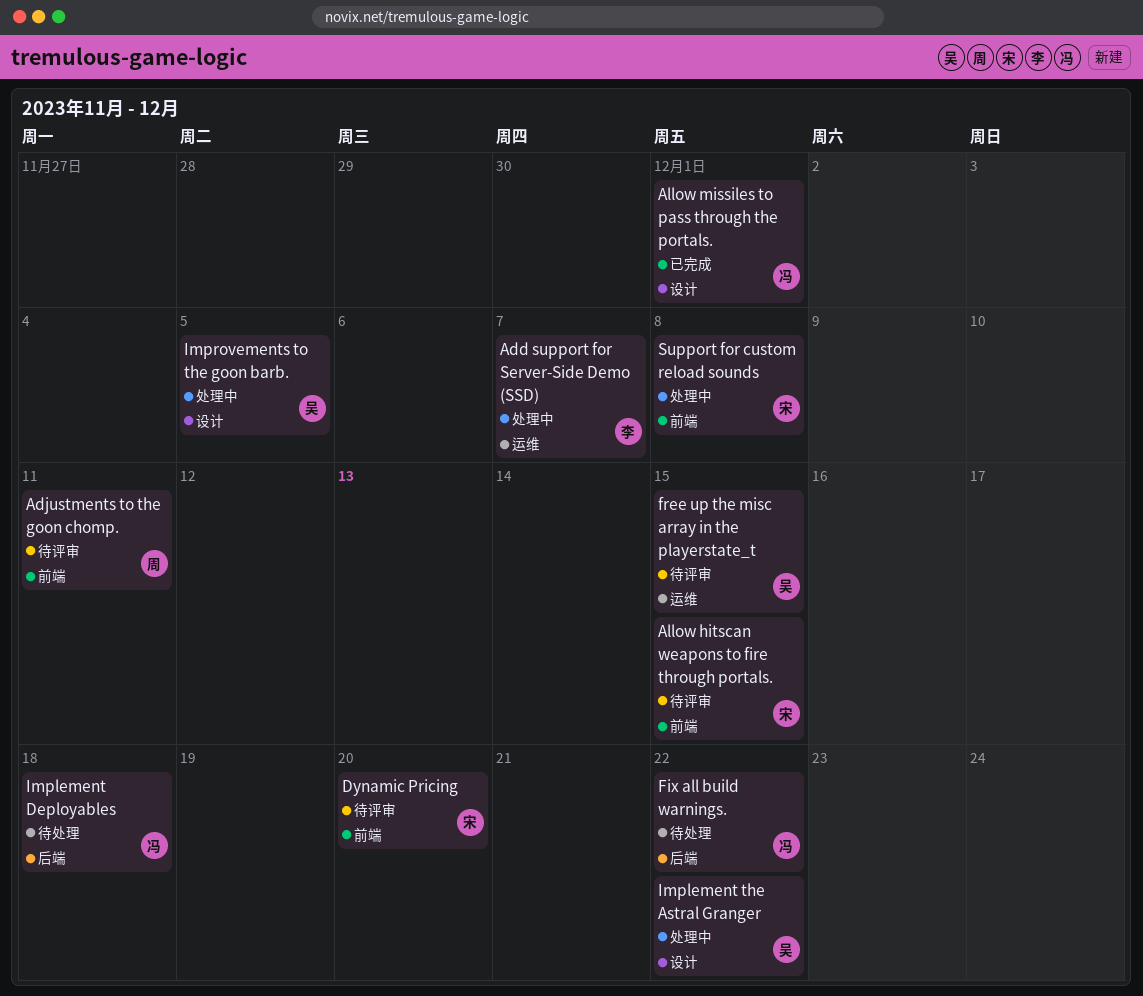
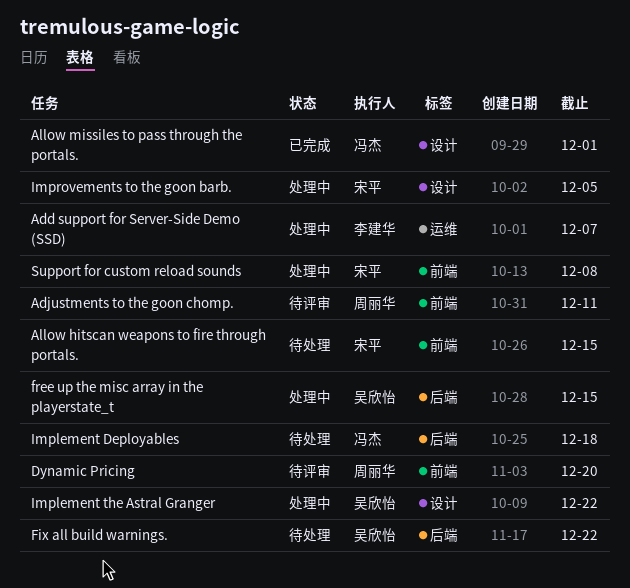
Allow hitscan weapons to fire through portals., status: 待评审 -> 待处理
Dynamic Pricing, owner: 宋平 -> 周丽华
Fix all build warnings., owner: 冯杰 -> 吴欣怡
free up the misc array in the playerstate_t, status: 待评审 -> 处理中
free up the misc array in the playerstate_t, label: 运维 -> 后端
Improvements to the goon barb., owner: 吴欣怡 -> 宋平

